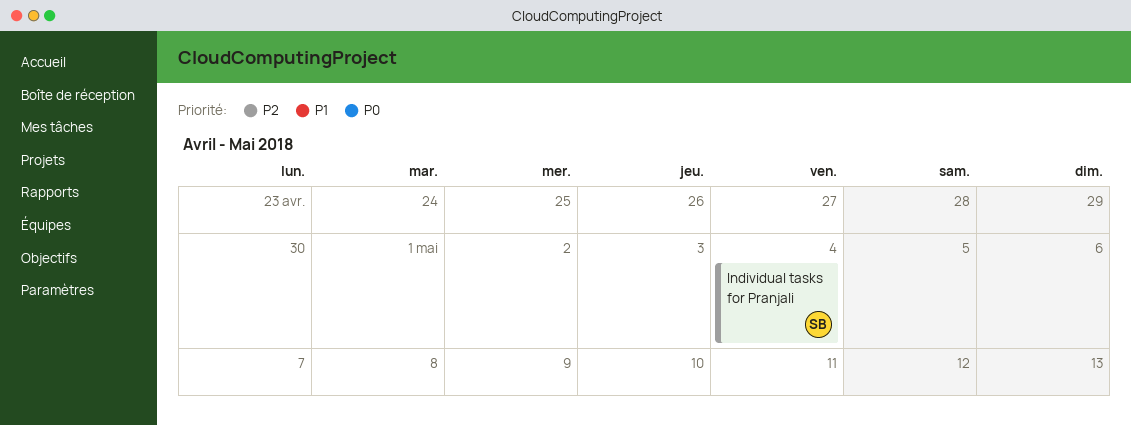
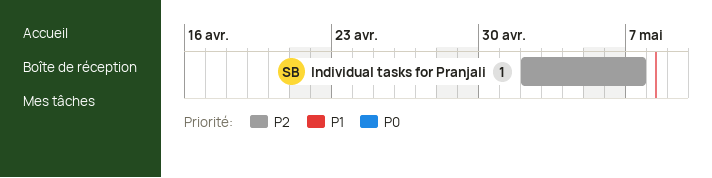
Individual tasks for Pranjali, due: May 4 -> May 7

